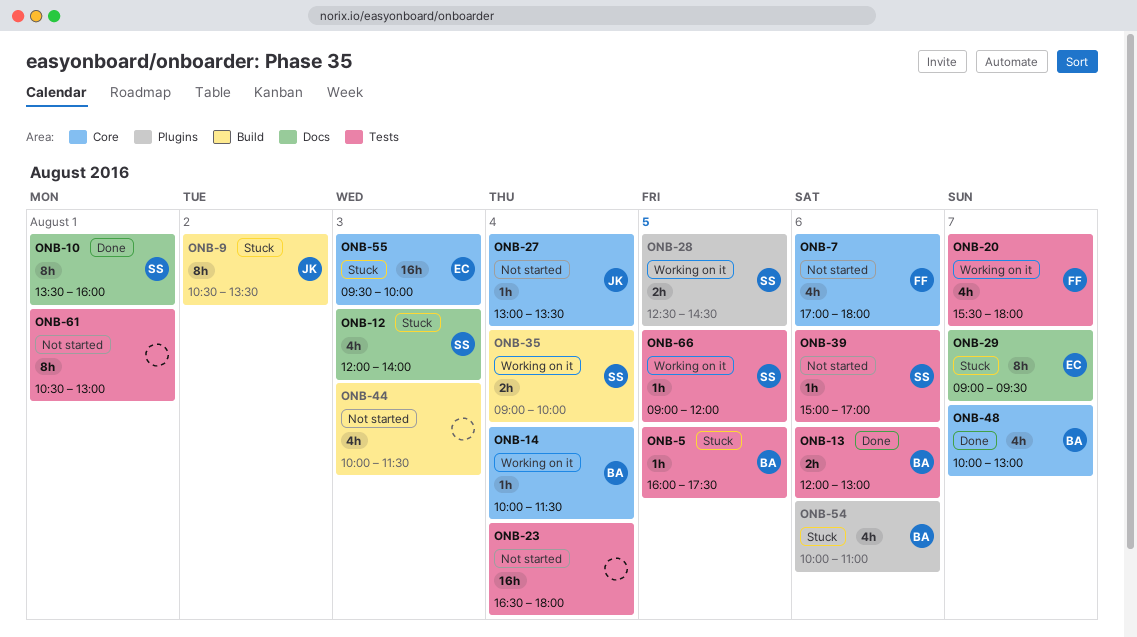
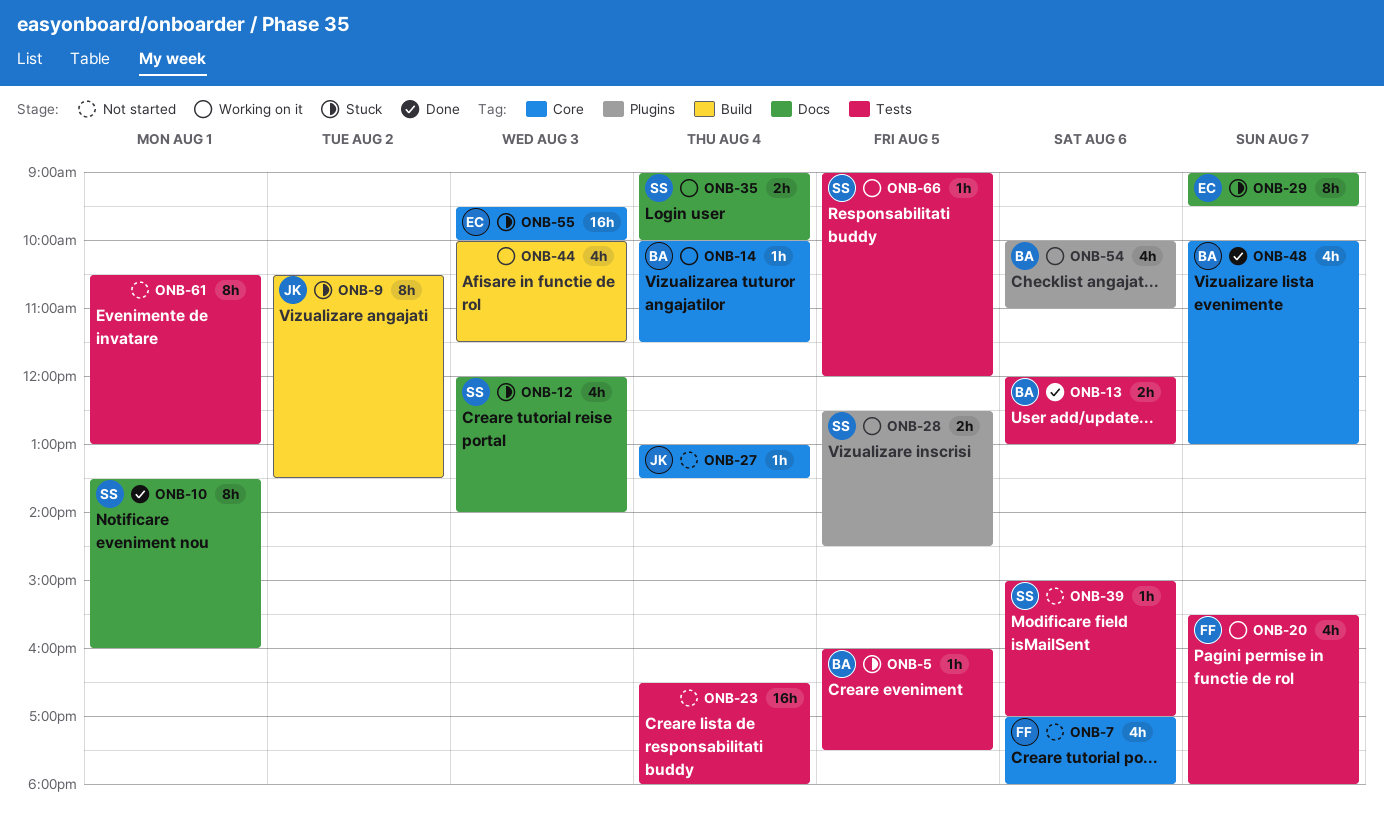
ONB-35, label: Build -> Docs
ONB-44, status: Not started -> Working on it
ONB-54, status: Stuck -> Working on it

